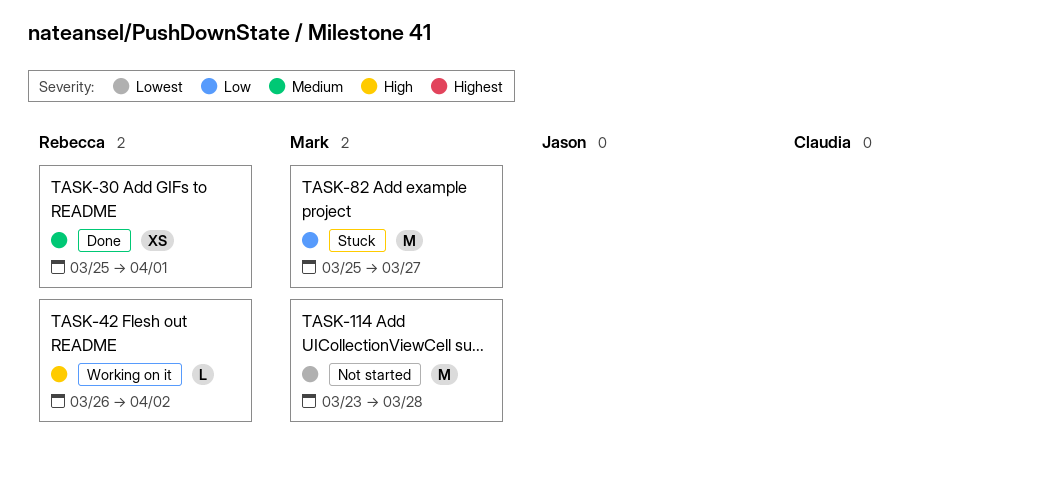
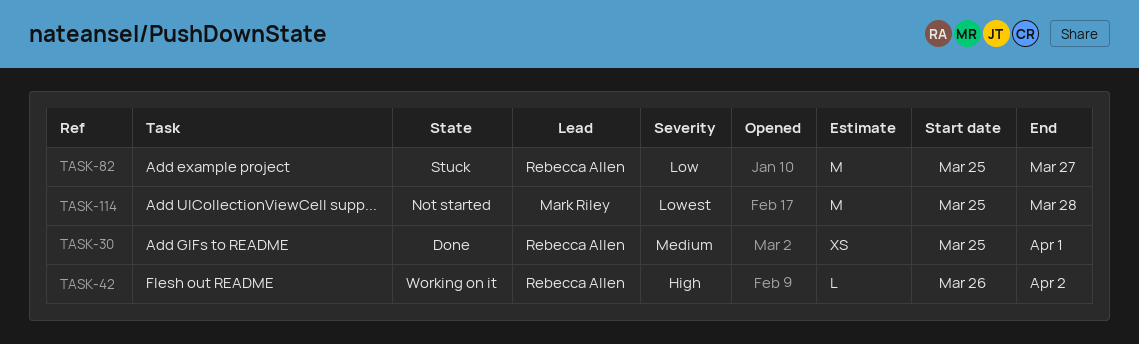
TASK-82, owner: Mark Riley -> Rebecca Allen
TASK-114, start: Mar 23 -> Mar 25

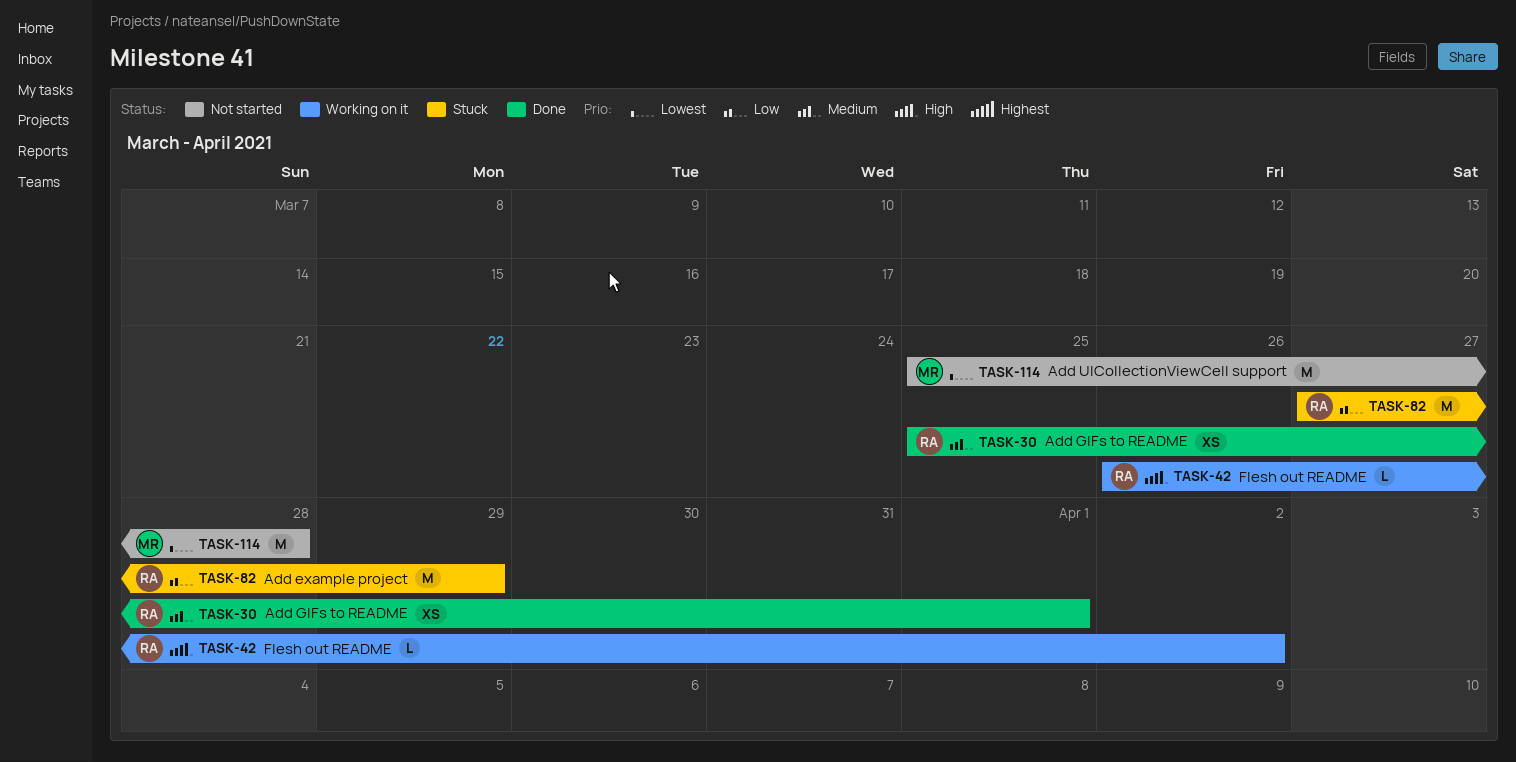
TASK-82, start: Mar 25 -> Mar 27
TASK-82, due: Mar 27 -> Mar 29

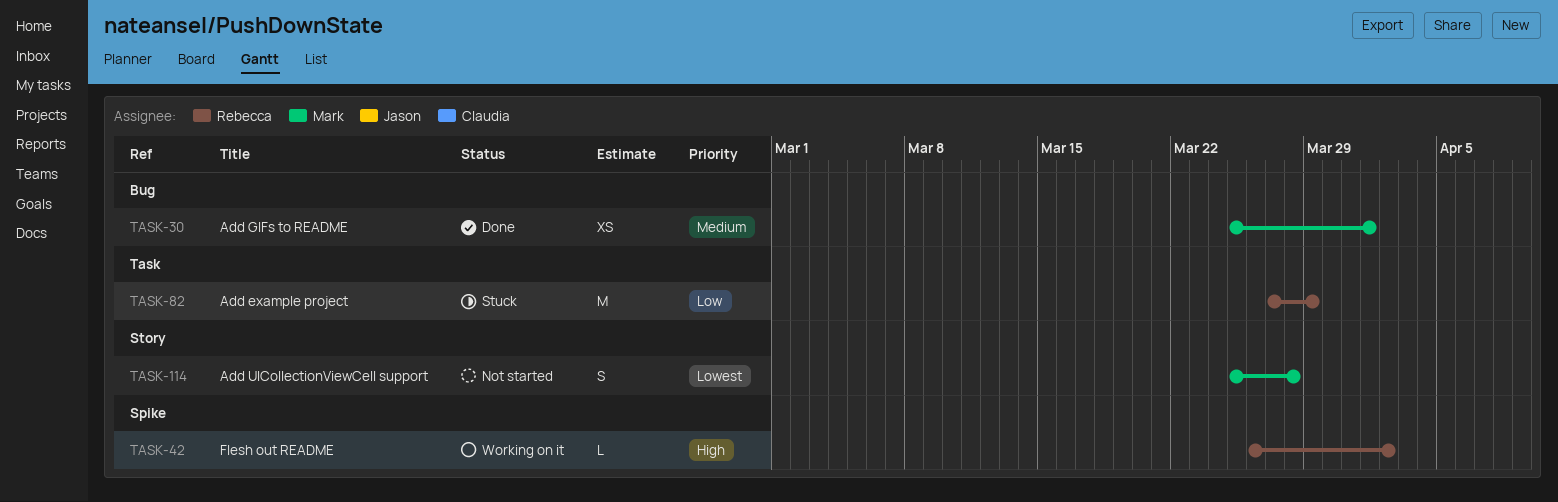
TASK-30, owner: Rebecca -> Mark
TASK-114, estimate: M -> S

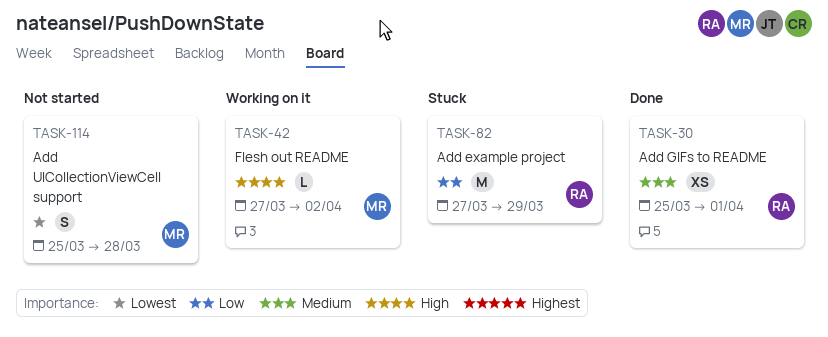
TASK-30, owner: Mark -> Rebecca
TASK-42, owner: Rebecca -> Mark
TASK-42, start: Mar 26 -> Mar 27

